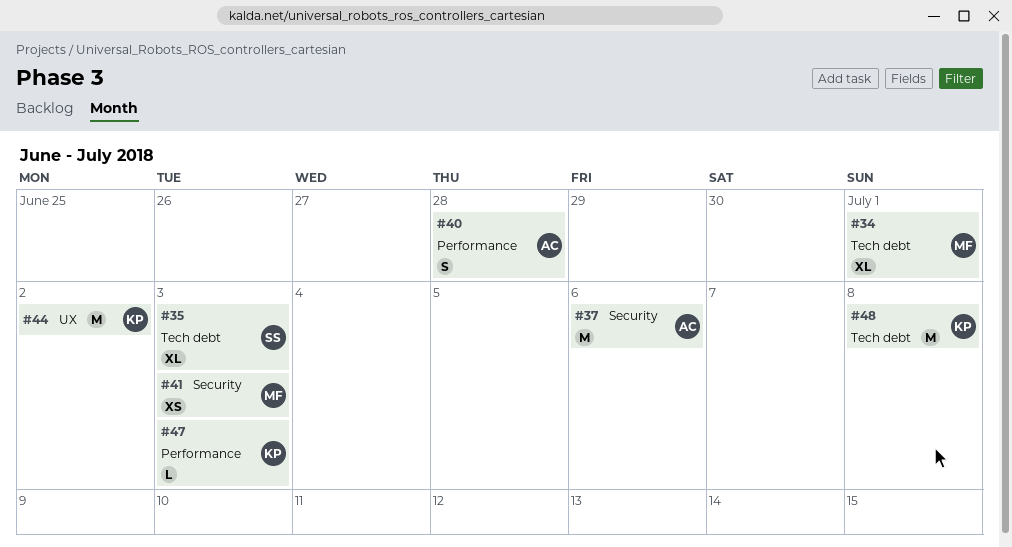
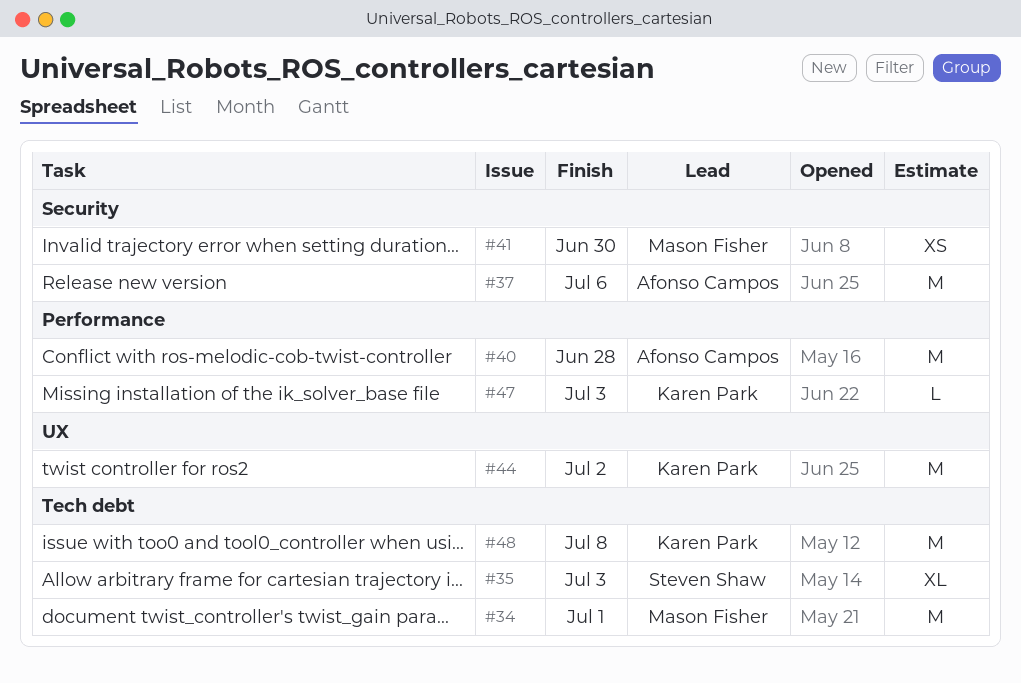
#34, estimate: XL -> M
#40, estimate: S -> M
#41, due: Jul 3 -> Jun 30

